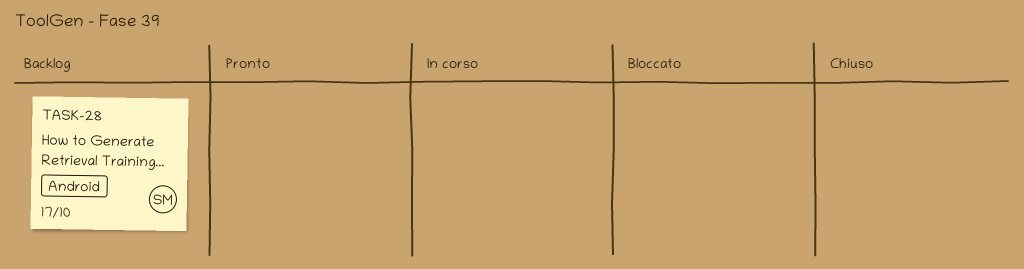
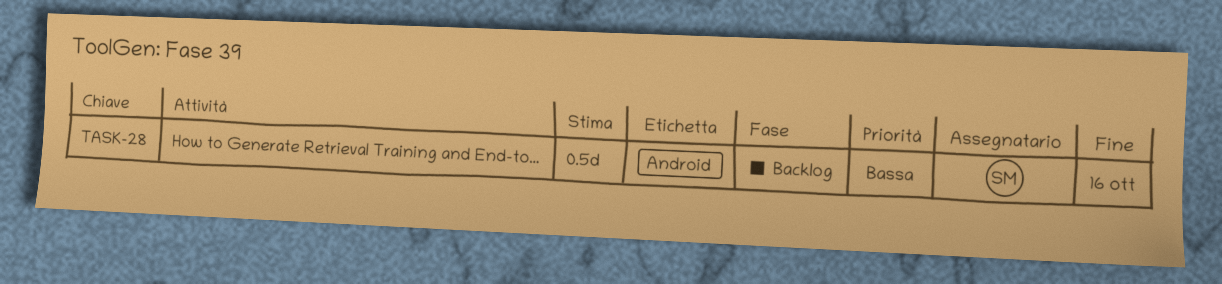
TASK-28, due: Oct 17 -> Oct 16

